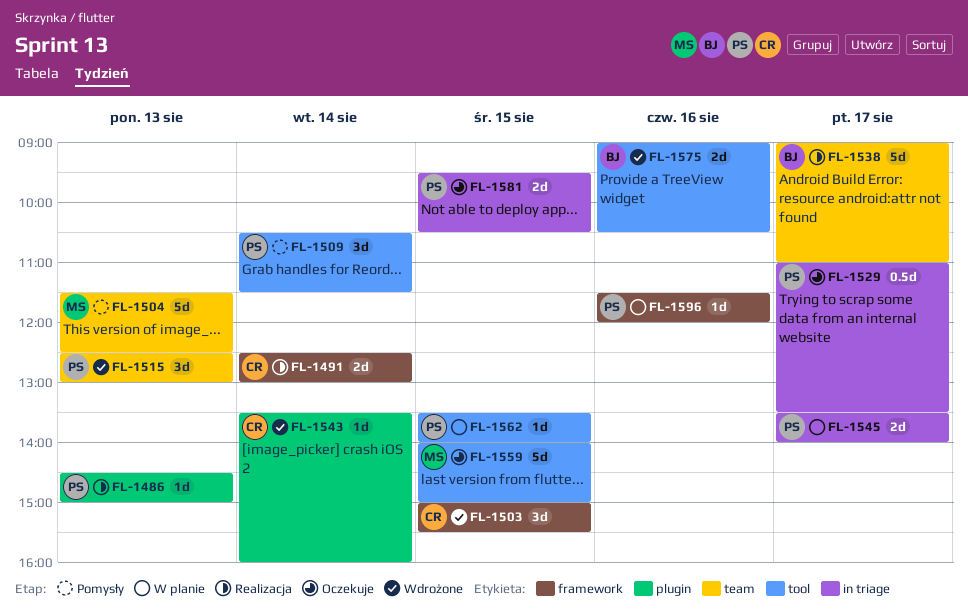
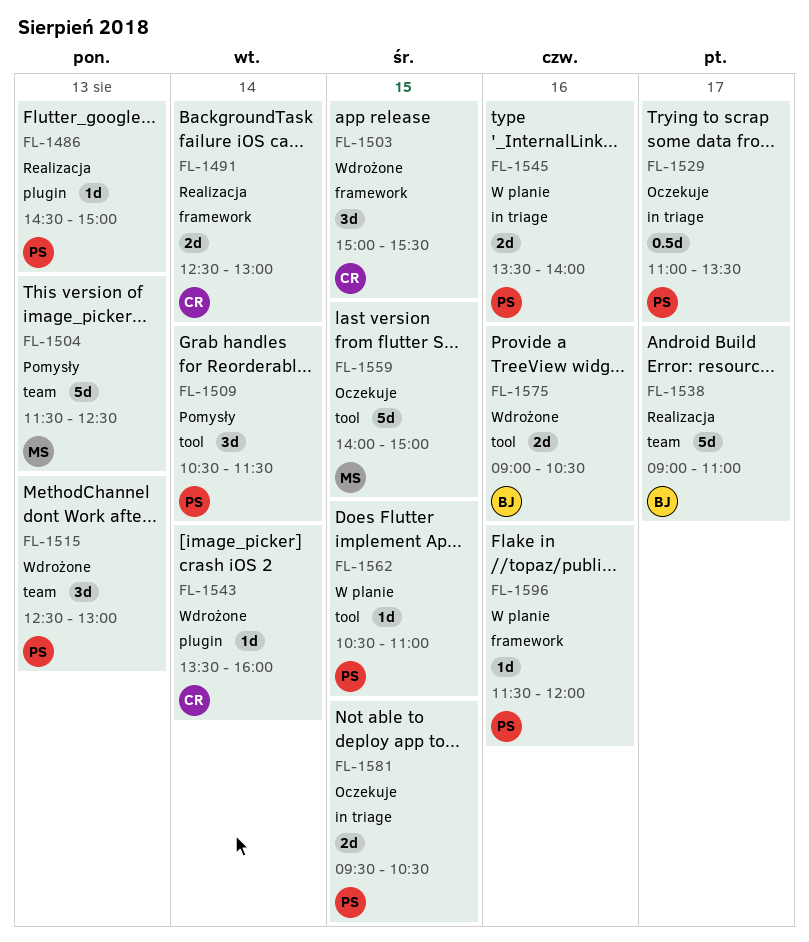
FL-1545, day: Aug 17 -> Aug 16
FL-1562, begins: 13:30 -> 10:30
FL-1562, ends: 14:00 -> 11:00

